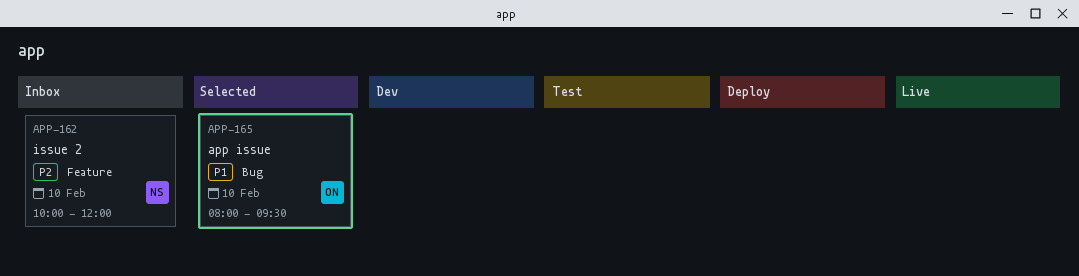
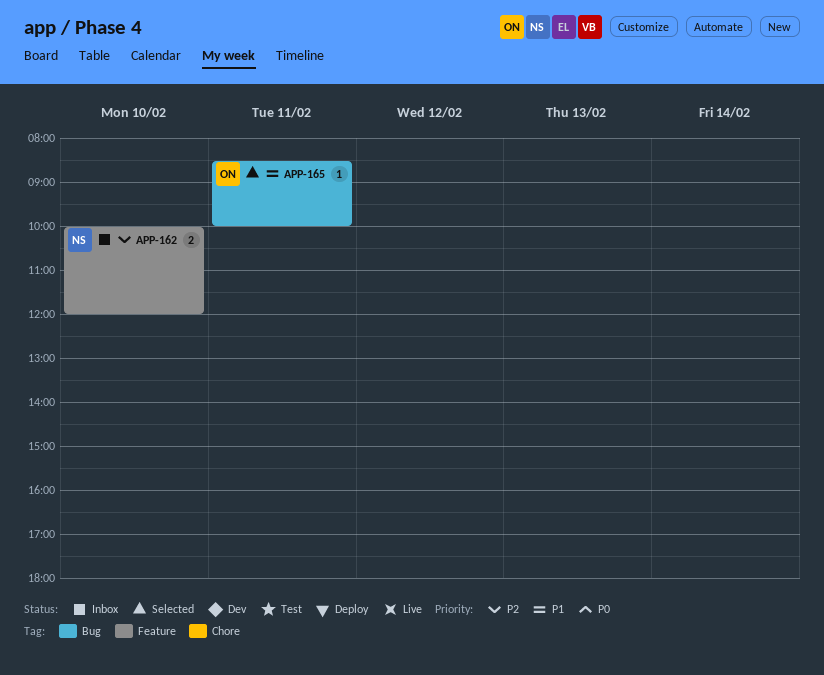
APP-165, day: Feb 10 -> Feb 11
APP-165, begins: 08:00 -> 08:30
APP-165, ends: 09:30 -> 10:00

